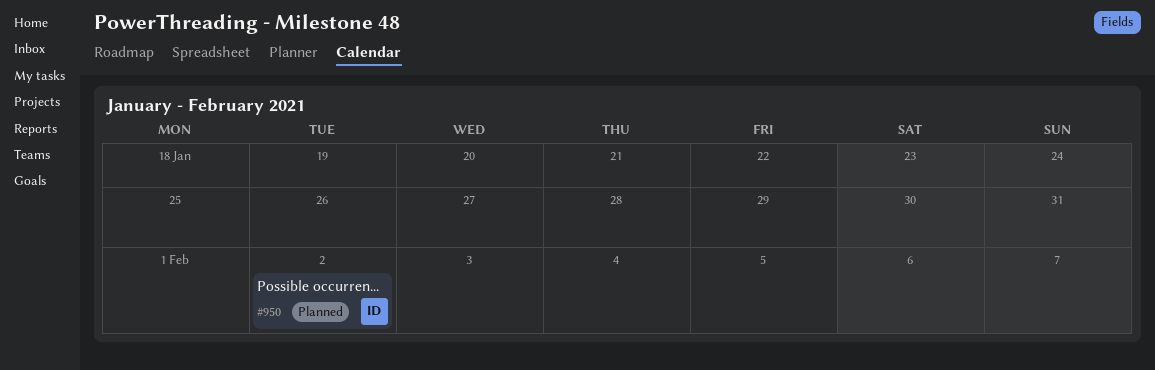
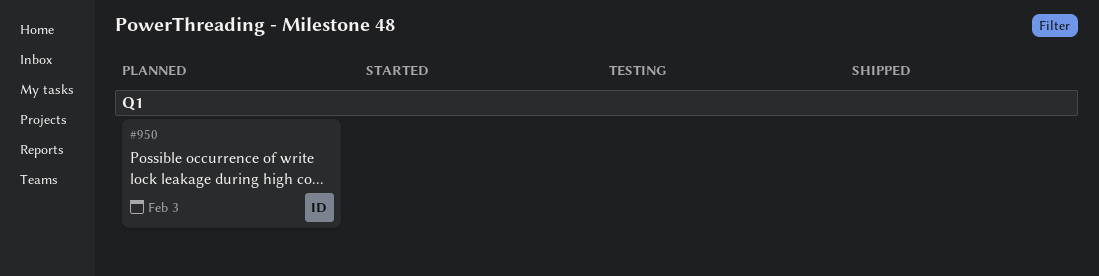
#950, due: Feb 2 -> Feb 3

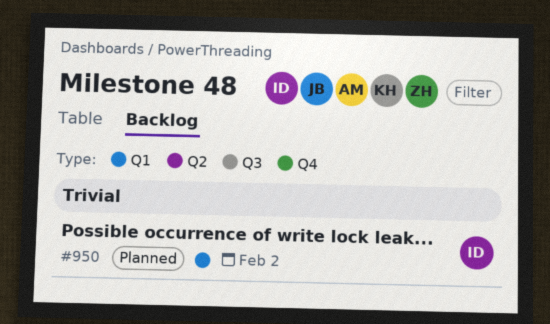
#950, due: Feb 3 -> Feb 2

